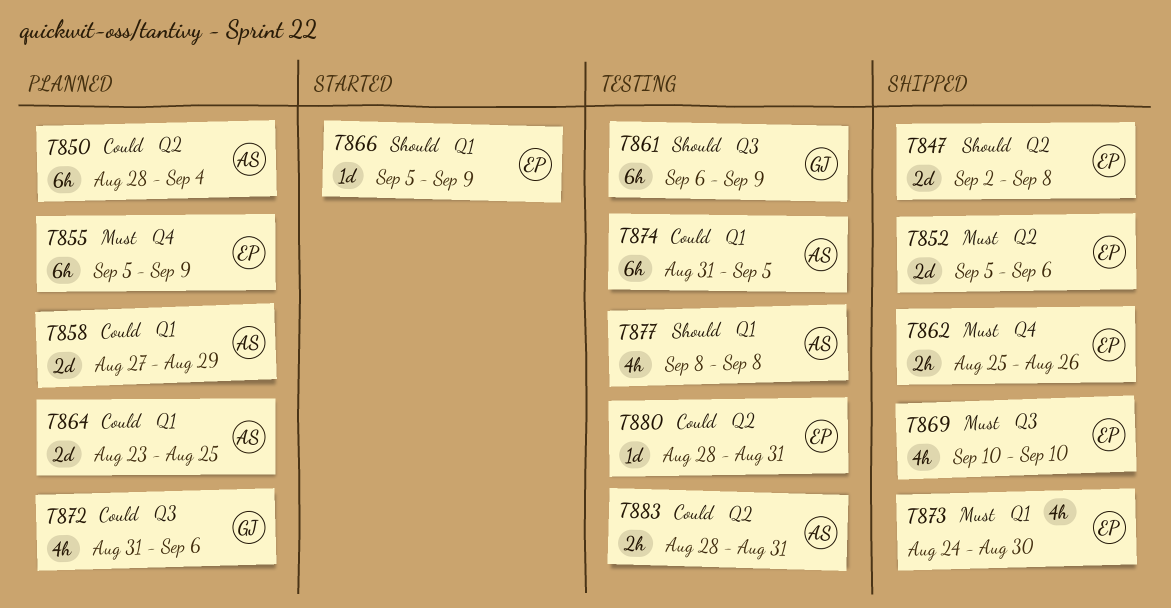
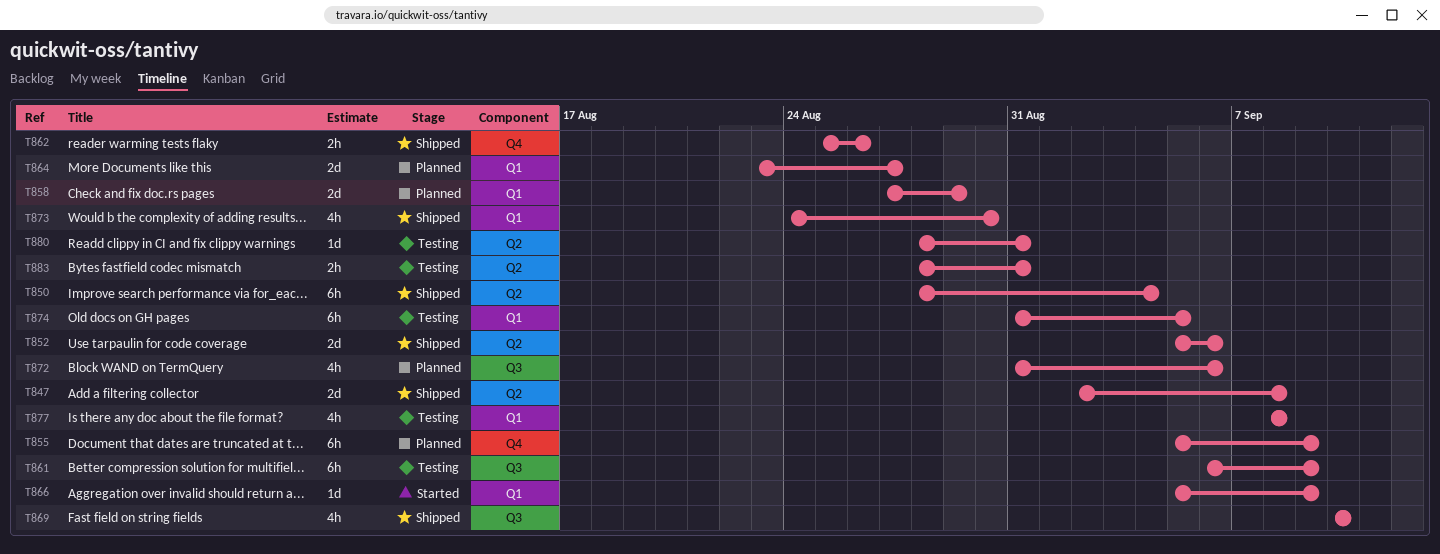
T850, status: Planned -> Shipped
T864, due: Aug 25 -> Aug 27

